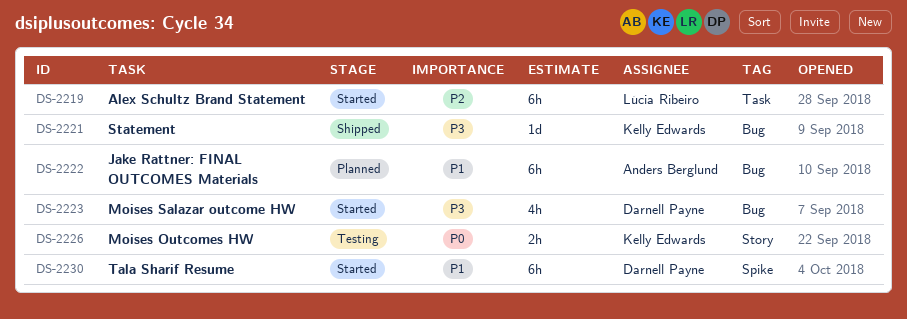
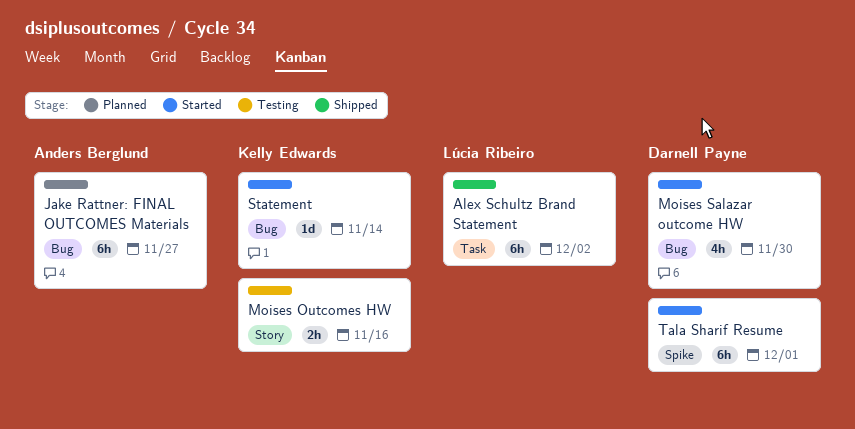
Alex Schultz Brand Statement, status: Started -> Shipped
Statement, status: Shipped -> Started

